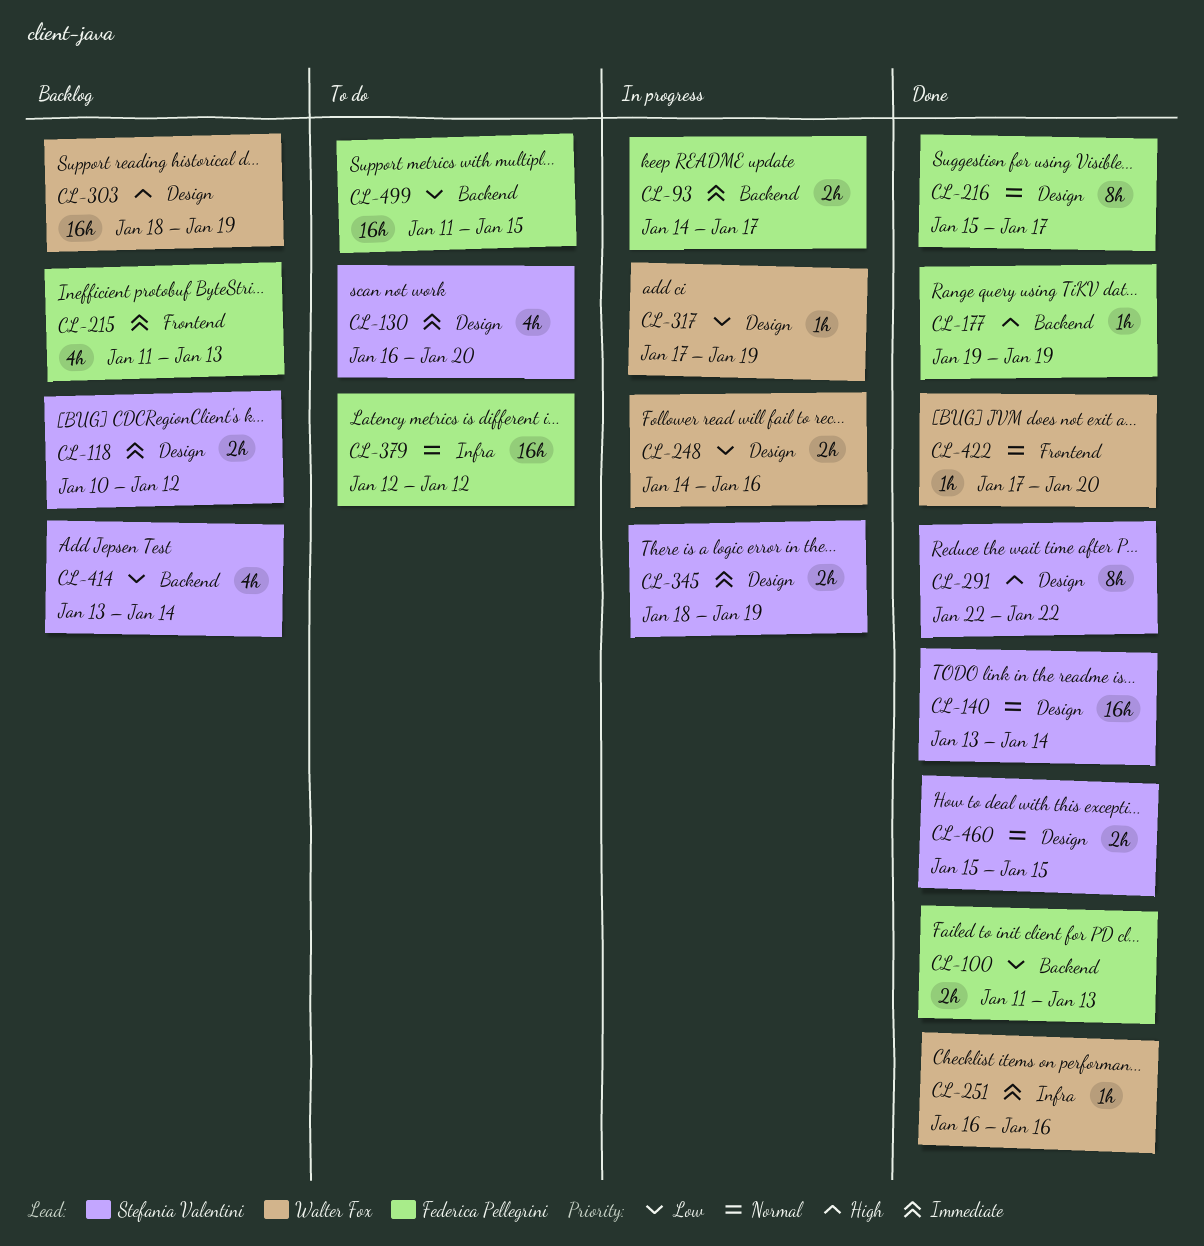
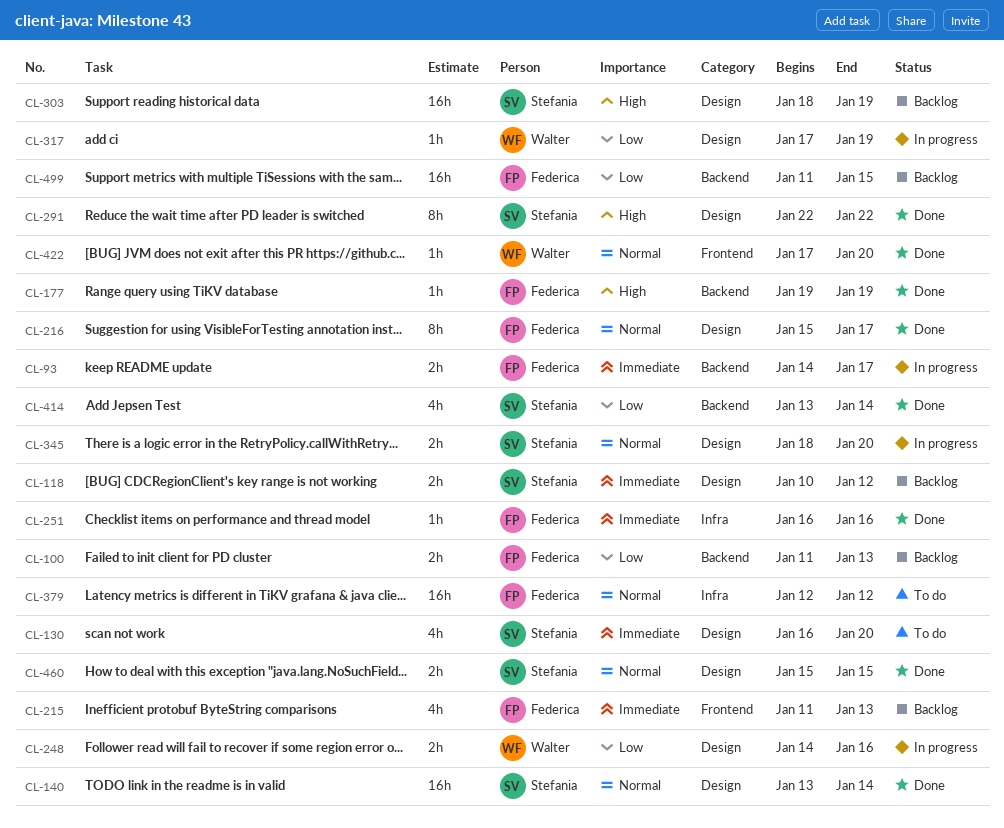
CL-100, status: Done -> Backlog
CL-251, owner: Walter Fox -> Federica Pellegrini
CL-303, owner: Walter Fox -> Stefania Valentini
CL-345, priority: Immediate -> Normal
CL-345, due: Jan 19 -> Jan 20
CL-414, status: Backlog -> Done
CL-499, status: To do -> Backlog

